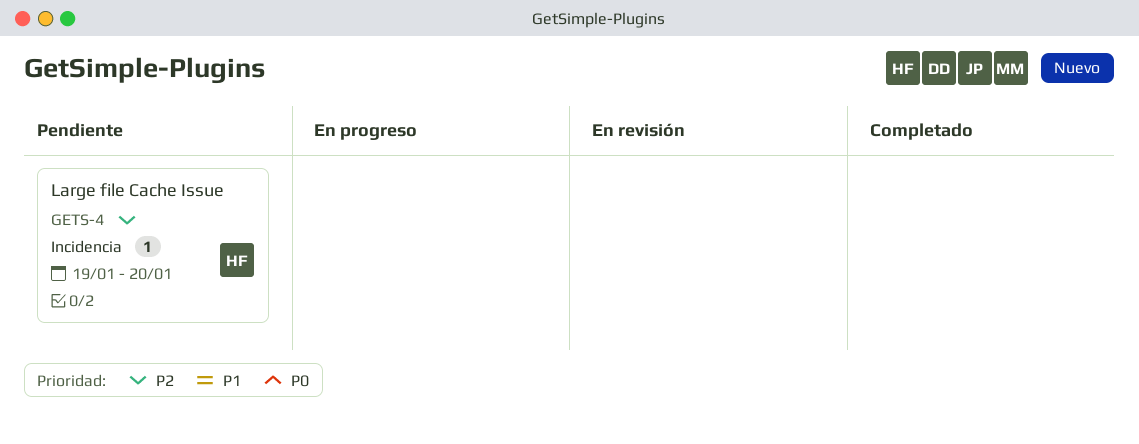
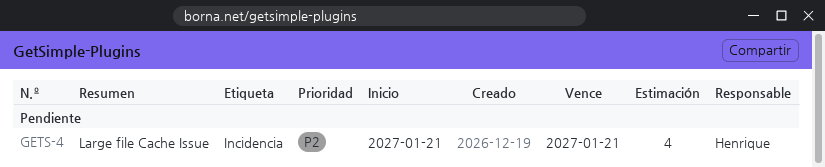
GETS-4, estimate: 1 -> 4
GETS-4, start: Jan 19 -> Jan 21
GETS-4, due: Jan 20 -> Jan 21

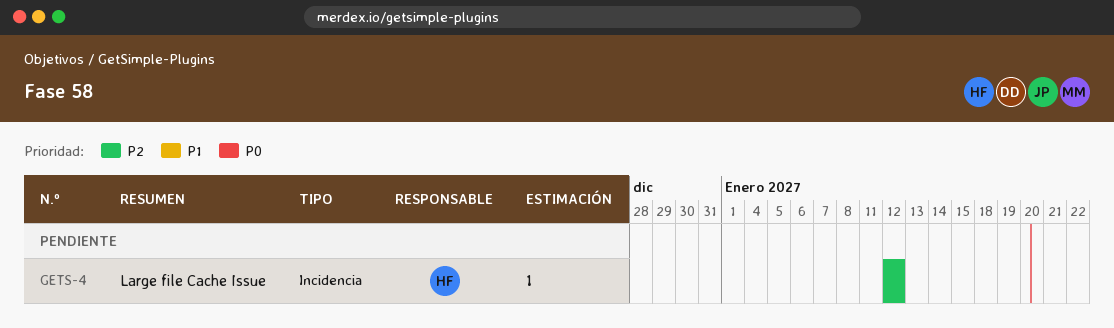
GETS-4, estimate: 4 -> 1
GETS-4, start: Jan 21 -> Jan 12
GETS-4, due: Jan 21 -> Jan 12

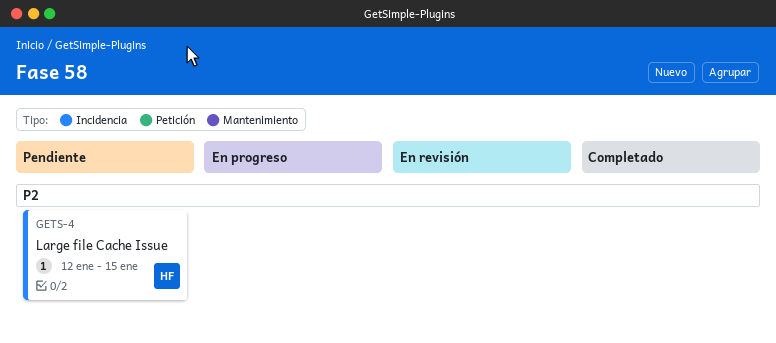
GETS-4, due: Jan 12 -> Jan 15

